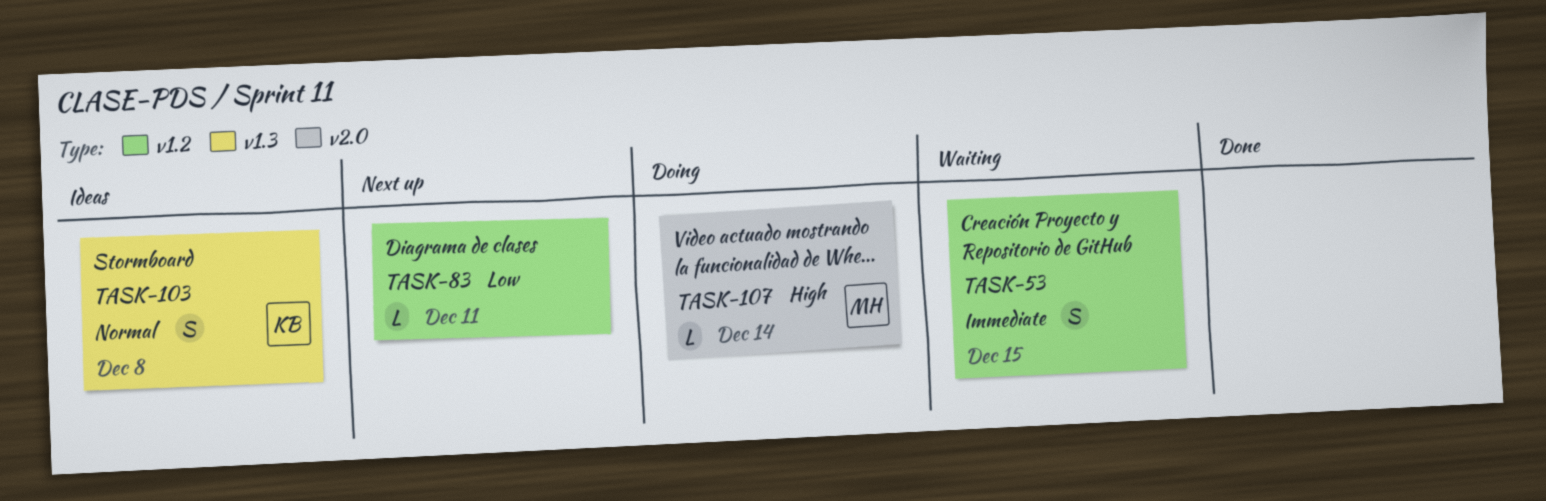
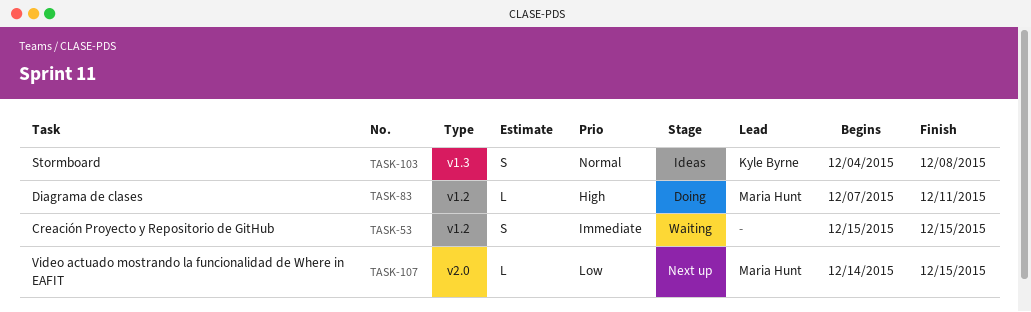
TASK-83, status: Next up -> Doing
TASK-83, owner: none -> Maria Hunt
TASK-83, priority: Low -> High
TASK-107, status: Doing -> Next up
TASK-107, priority: High -> Low
TASK-107, due: Dec 14 -> Dec 15

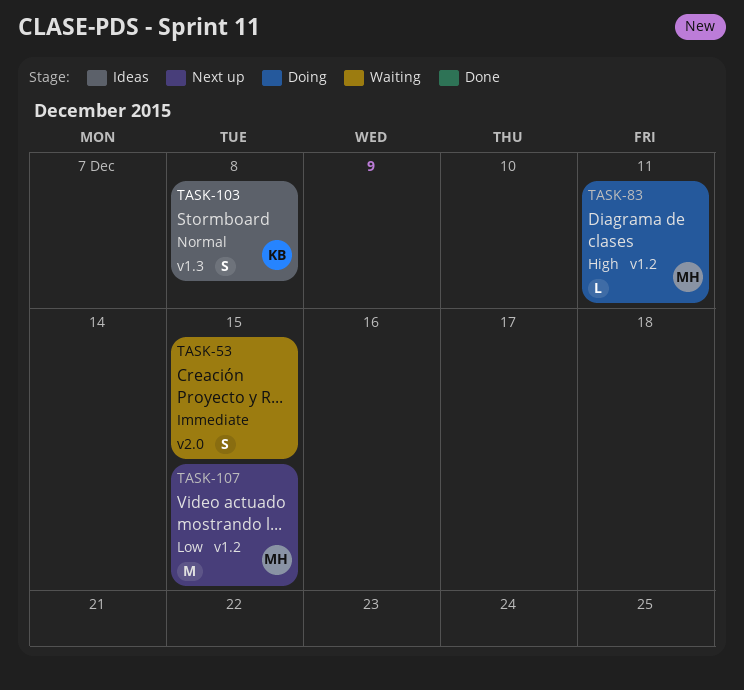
TASK-53, label: v1.2 -> v2.0
TASK-107, label: v2.0 -> v1.2
TASK-107, estimate: L -> M

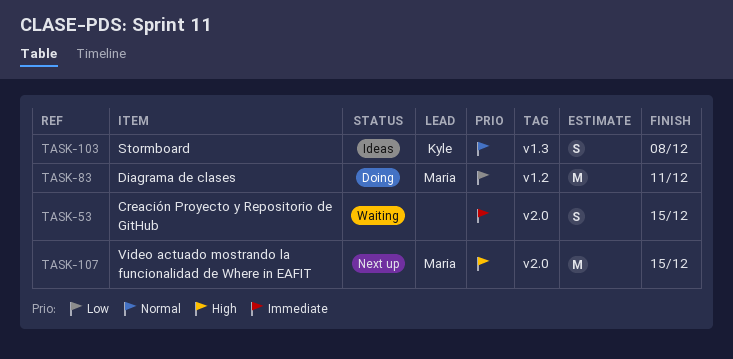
TASK-83, priority: High -> Low
TASK-83, estimate: L -> M
TASK-107, priority: Low -> High
TASK-107, label: v1.2 -> v2.0

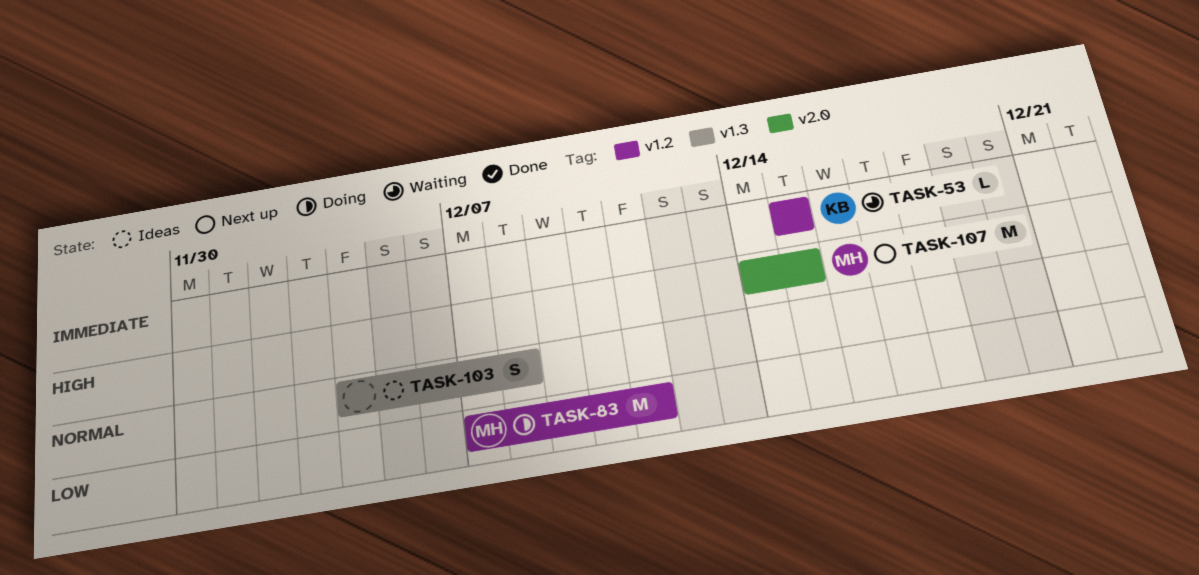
TASK-53, owner: none -> Kyle
TASK-53, label: v2.0 -> v1.2
TASK-53, estimate: S -> L
TASK-103, owner: Kyle -> none

